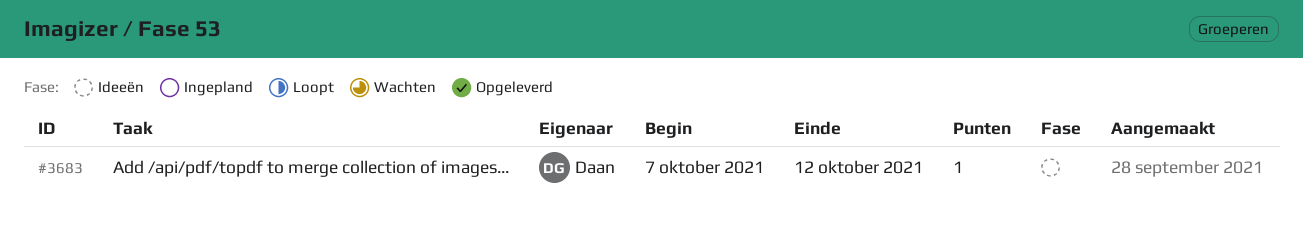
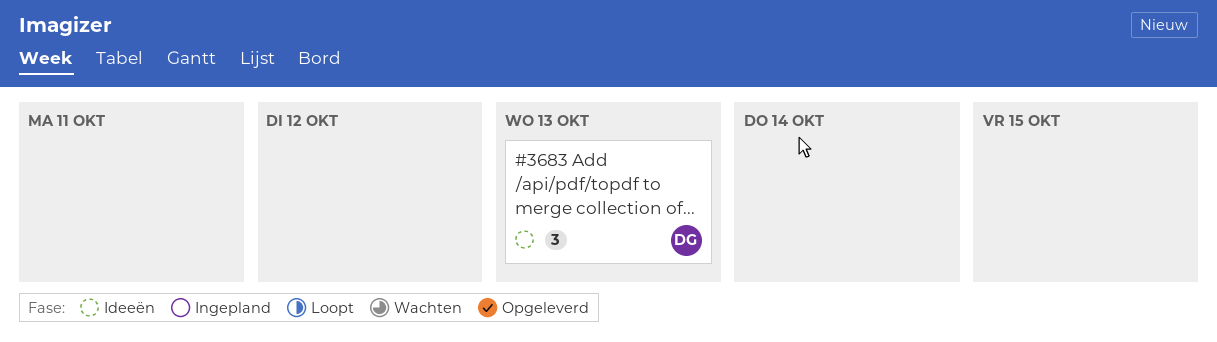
#3683, estimate: 1 -> 3
#3683, due: Oct 12 -> Oct 13

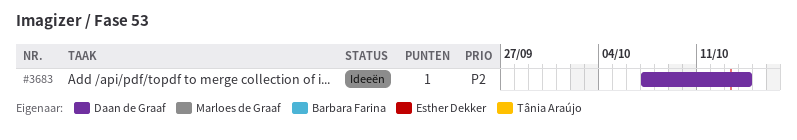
#3683, estimate: 3 -> 1
#3683, due: Oct 13 -> Oct 14

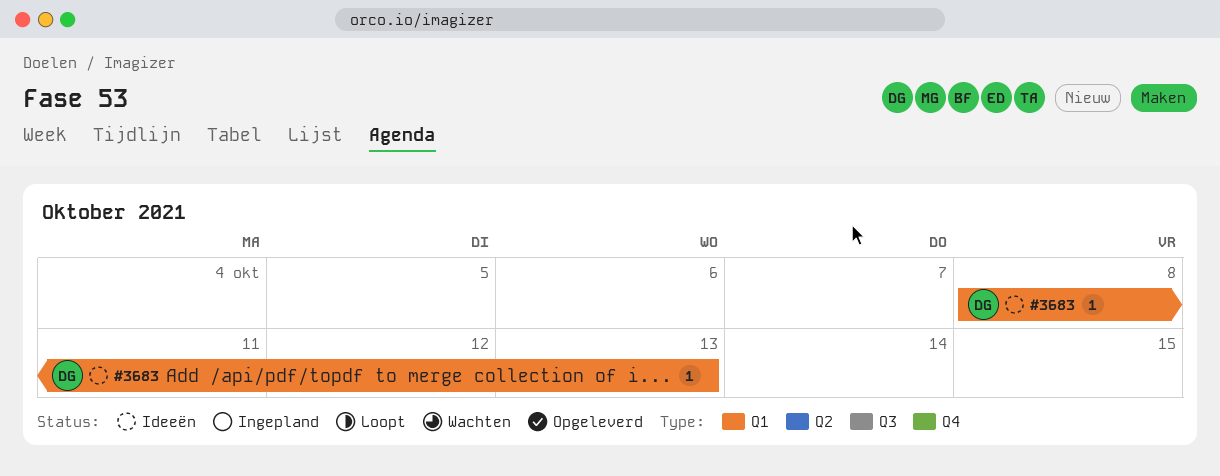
#3683, start: Oct 7 -> Oct 8
#3683, due: Oct 14 -> Oct 13

